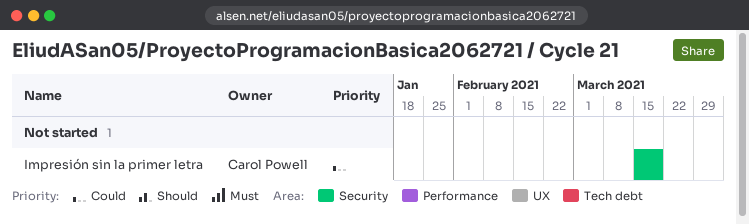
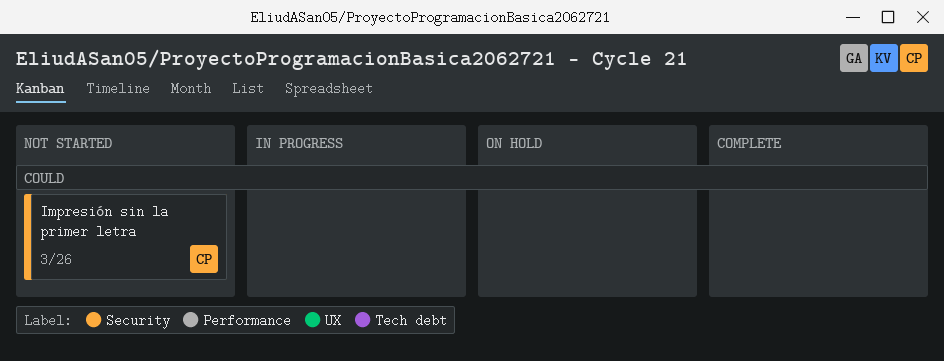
Impresión sin la primer letra, due: Mar 19 -> Mar 26

